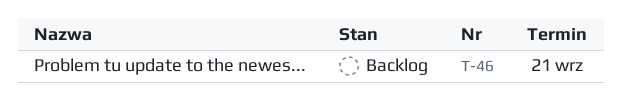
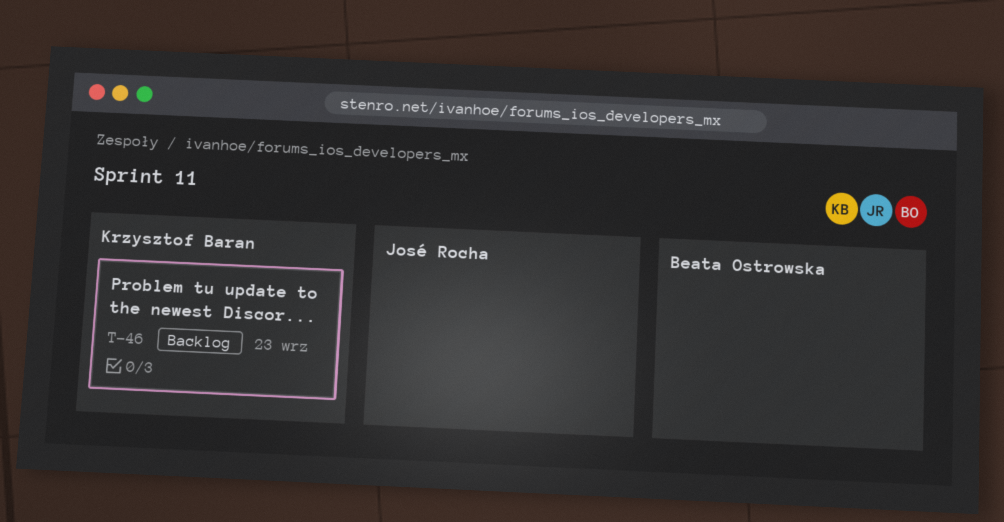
T-46, due: Sep 21 -> Sep 23

